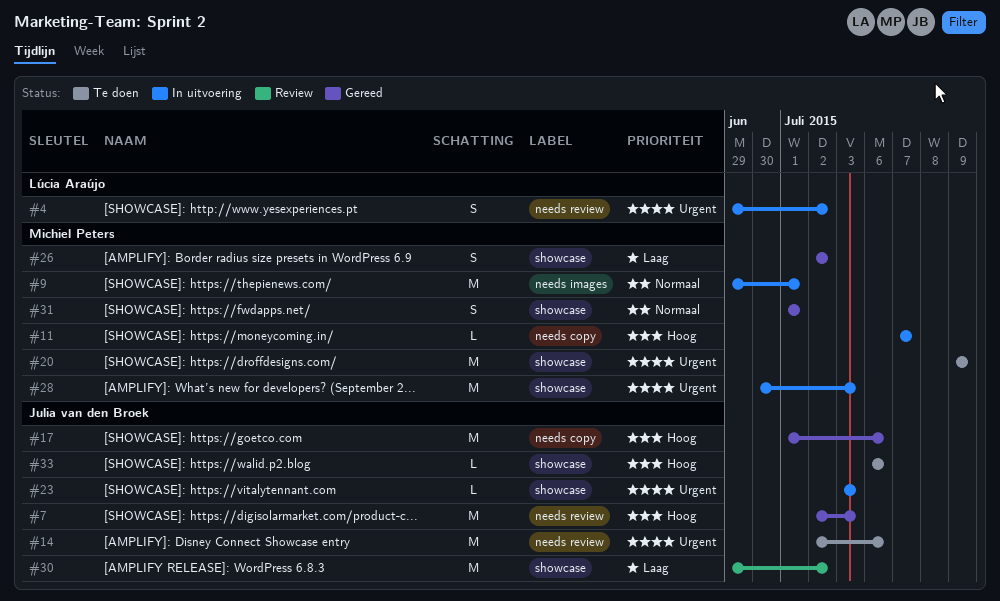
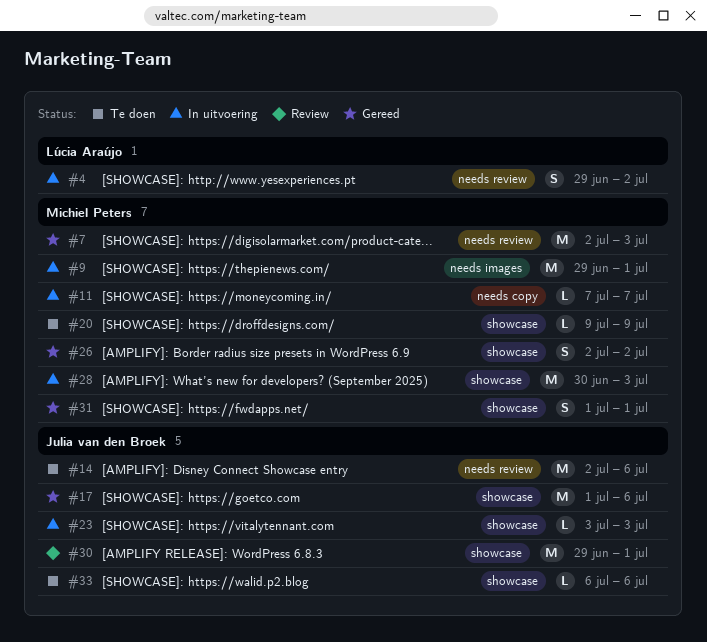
#7, owner: Julia van den Broek -> Michiel Peters
#17, label: needs copy -> showcase
#20, estimate: M -> L
#30, due: Jul 2 -> Jul 1

